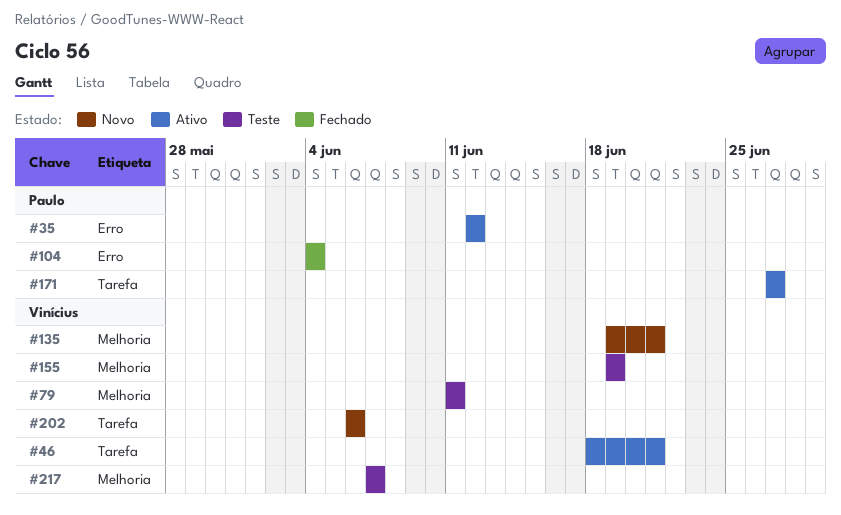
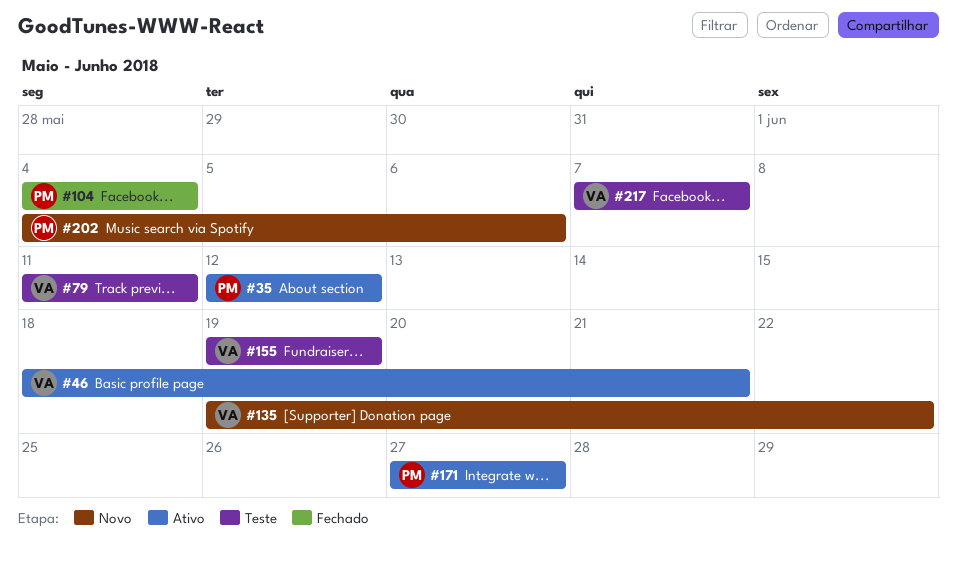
#135, due: Jun 21 -> Jun 22
#202, owner: Vinícius -> Paulo
#202, start: Jun 6 -> Jun 4

